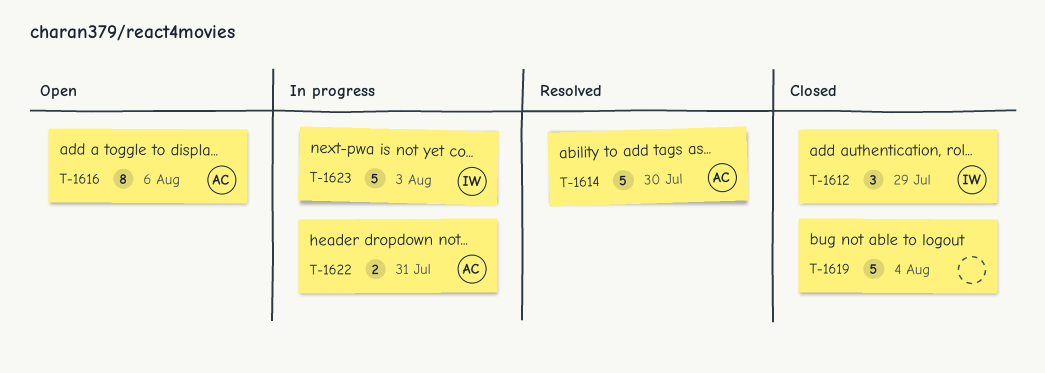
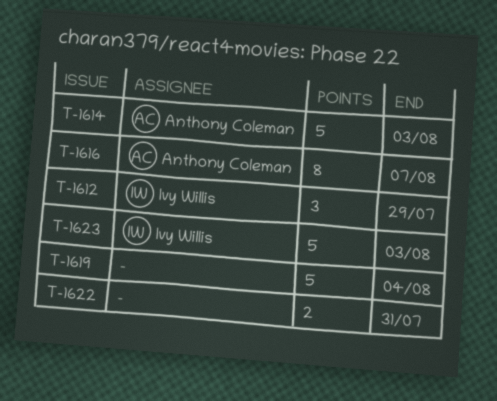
T-1614, due: Jul 30 -> Aug 3
T-1616, due: Aug 6 -> Aug 7
T-1622, owner: Anthony Coleman -> none

